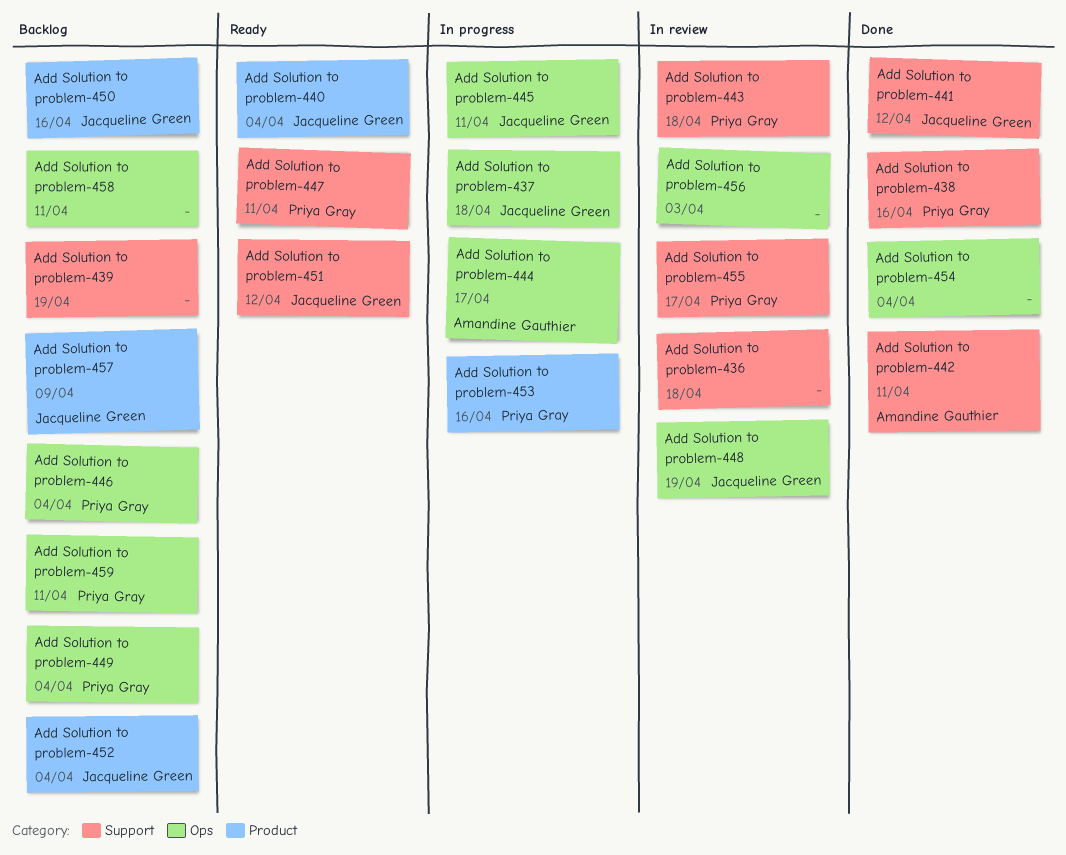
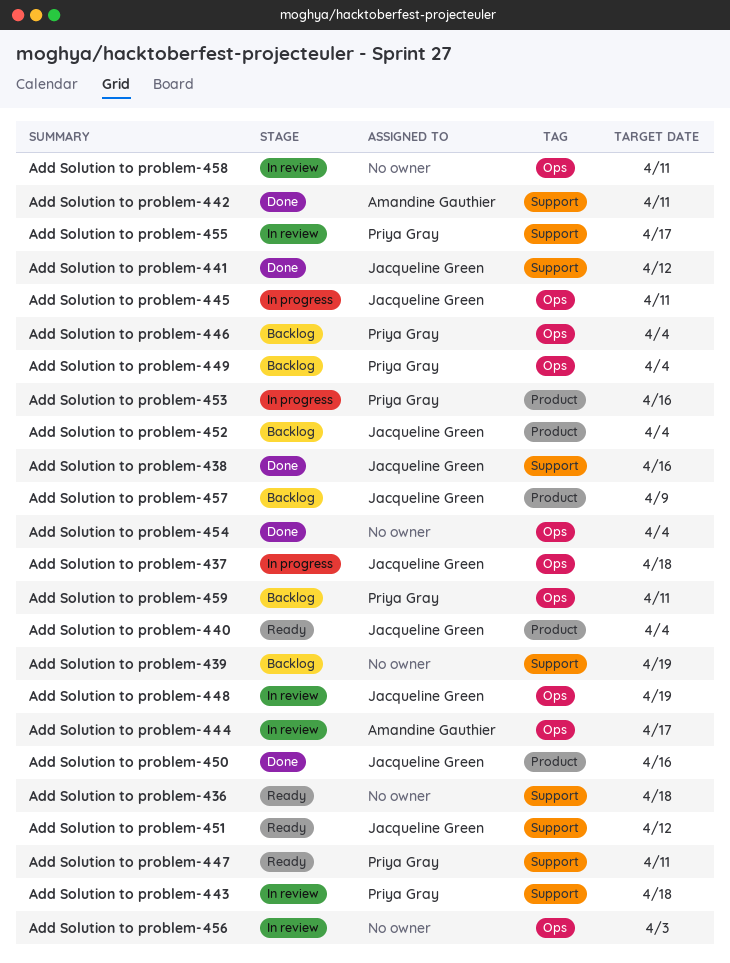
Add Solution to problem-436, status: In review -> Ready
Add Solution to problem-438, owner: Priya Gray -> Jacqueline Green
Add Solution to problem-444, status: In progress -> In review
Add Solution to problem-450, status: Backlog -> Done
Add Solution to problem-458, status: Backlog -> In review

